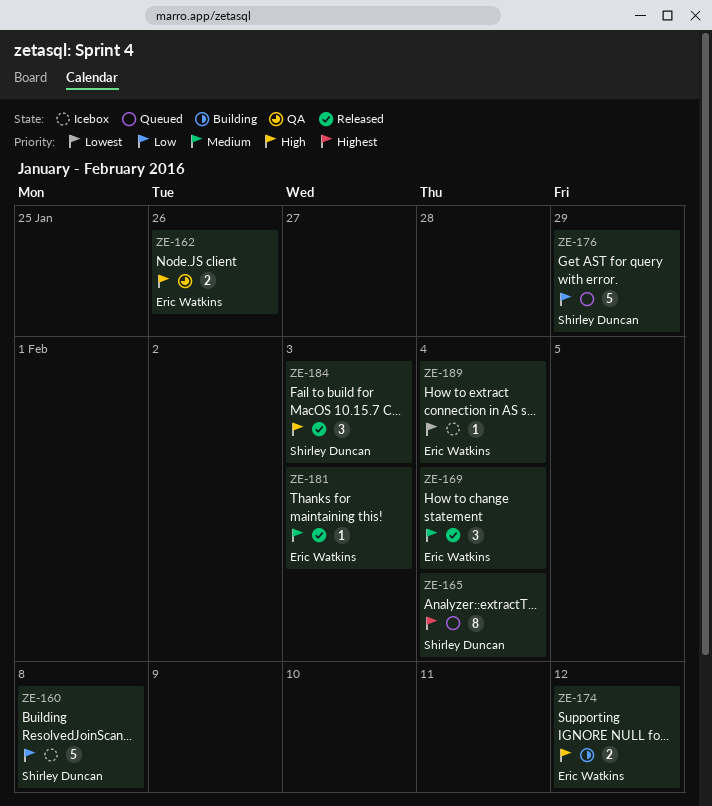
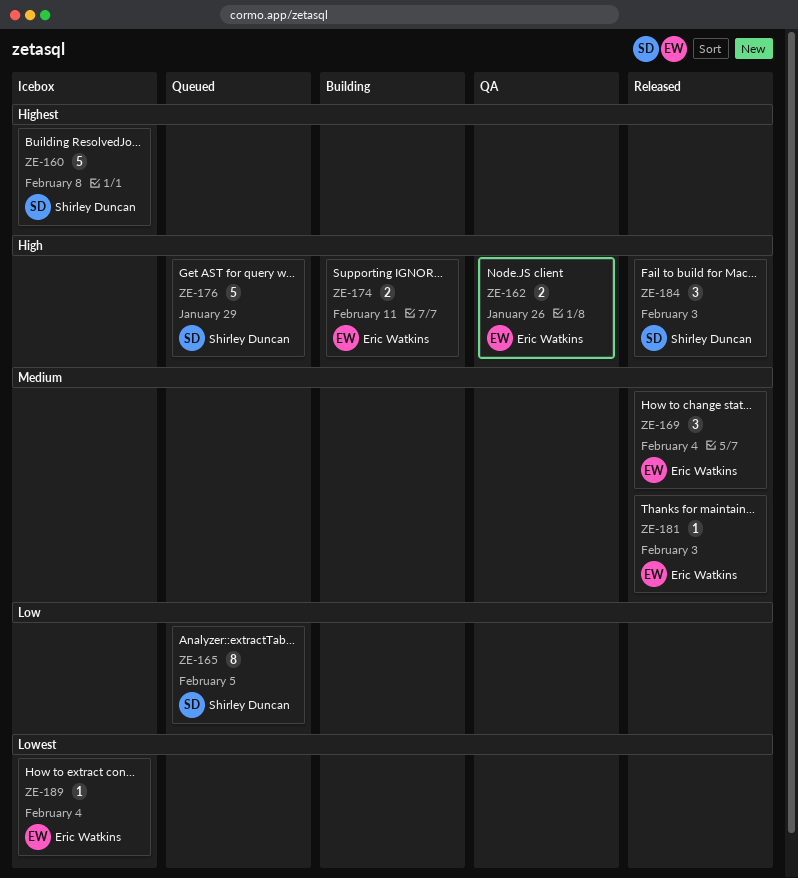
ZE-160, priority: Low -> Highest
ZE-165, priority: Highest -> Low
ZE-165, due: Feb 4 -> Feb 5
ZE-174, due: Feb 12 -> Feb 11
ZE-176, priority: Low -> High

